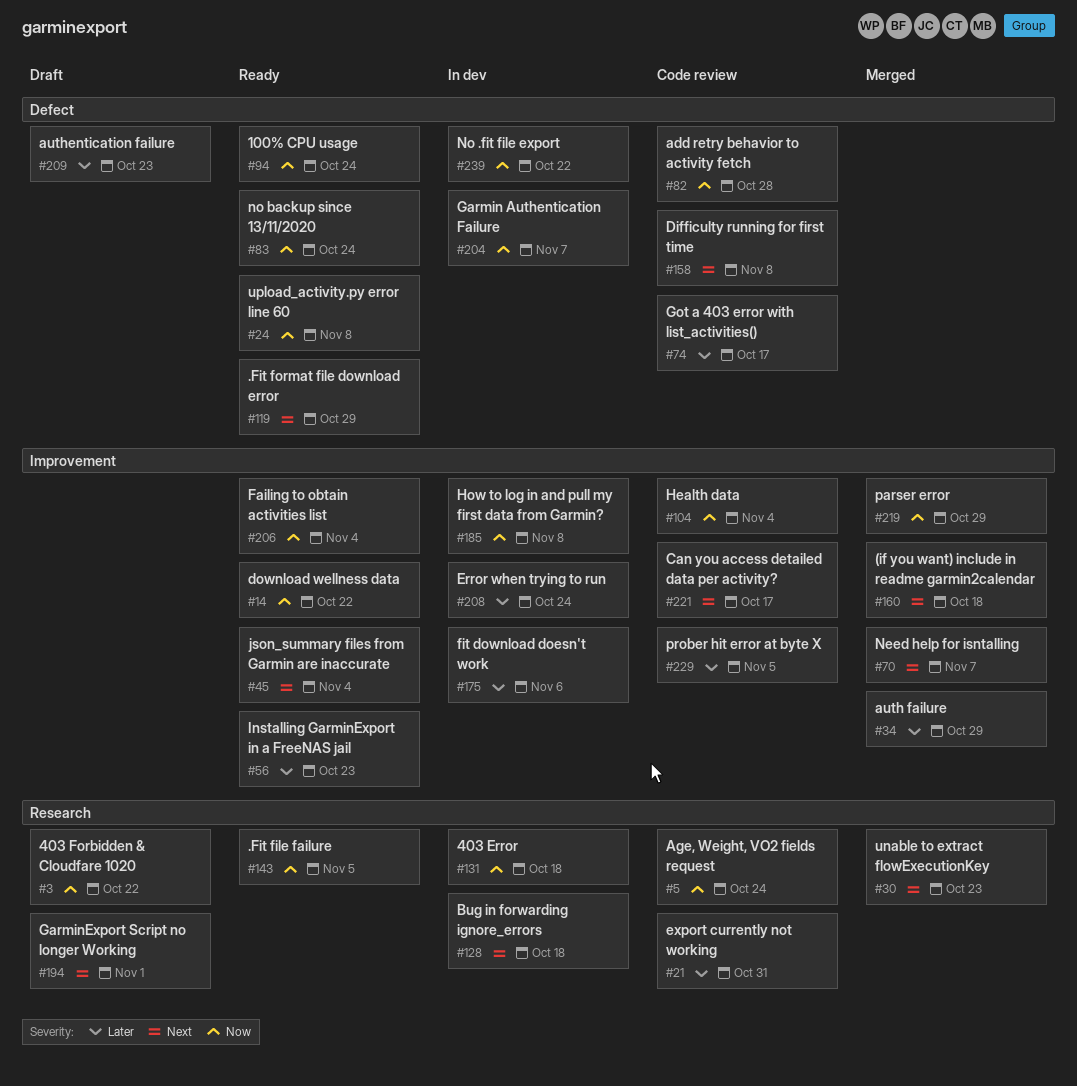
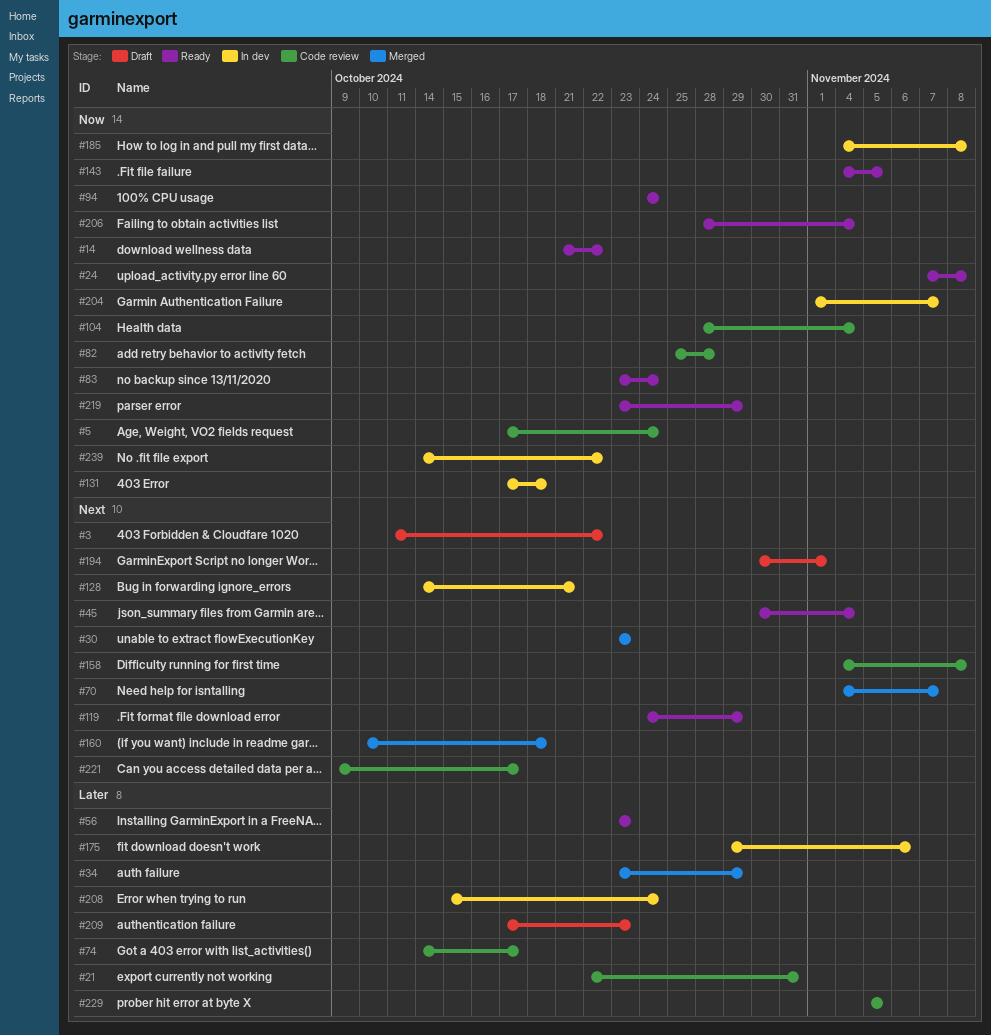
#3, priority: Now -> Next
#128, due: Oct 18 -> Oct 21
#219, status: Merged -> Ready

